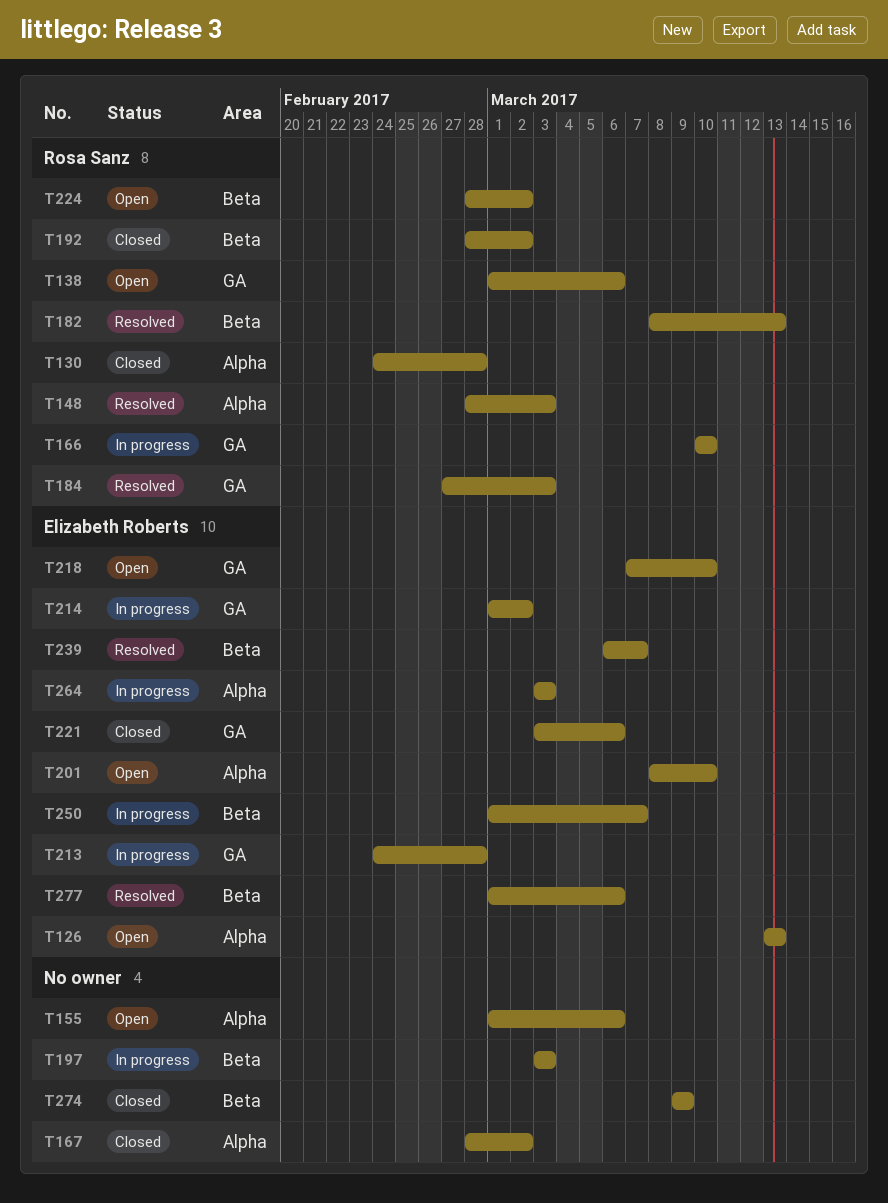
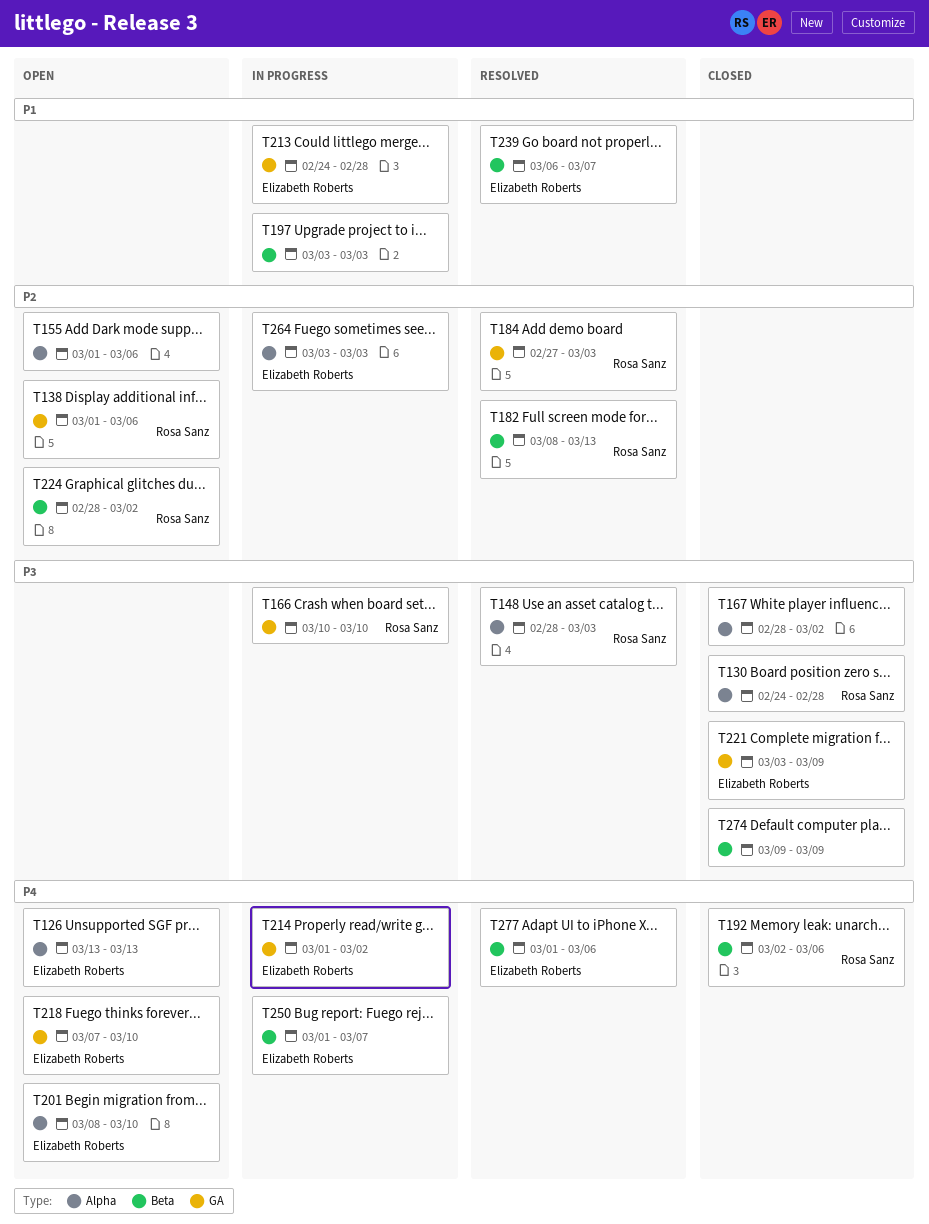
T192, start: Feb 28 -> Mar 2
T192, due: Mar 2 -> Mar 6
T221, due: Mar 6 -> Mar 9

